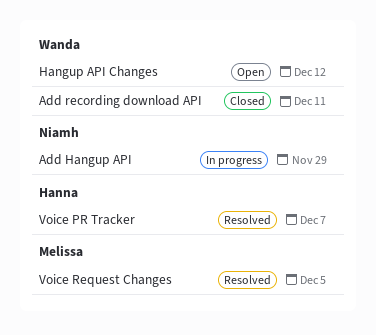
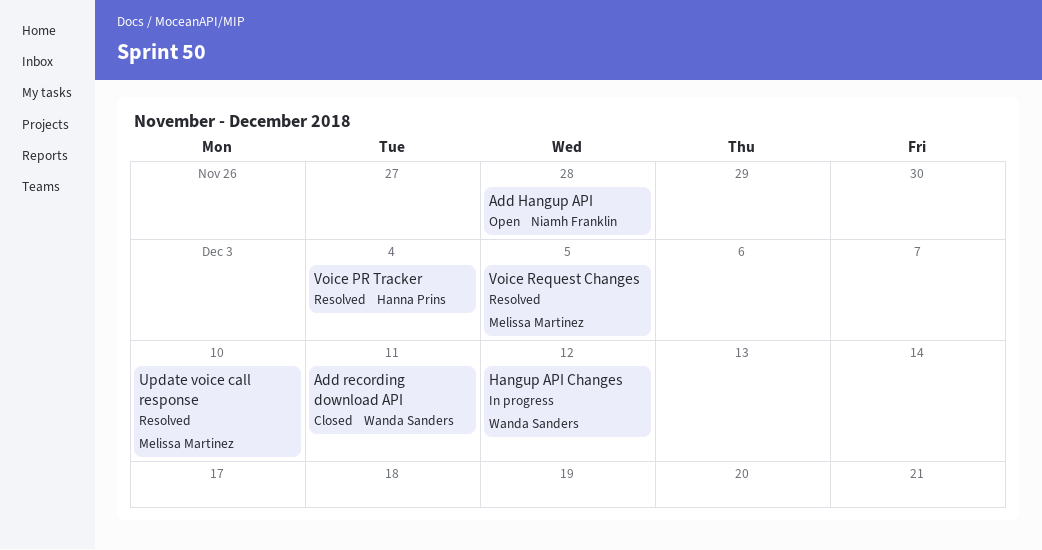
Add Hangup API, status: In progress -> Open
Add Hangup API, due: Nov 29 -> Nov 28
Hangup API Changes, status: Open -> In progress
Update voice call response: none -> present
Voice PR Tracker, due: Dec 7 -> Dec 4

